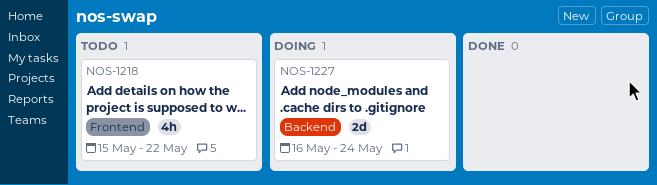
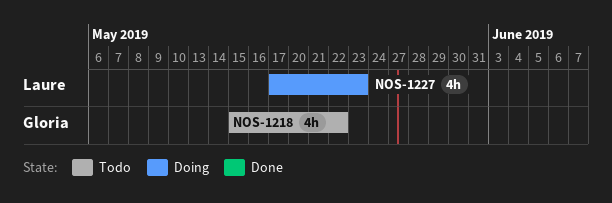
NOS-1227, estimate: 2d -> 4h
NOS-1227, start: May 16 -> May 17
NOS-1227, due: May 24 -> May 23

